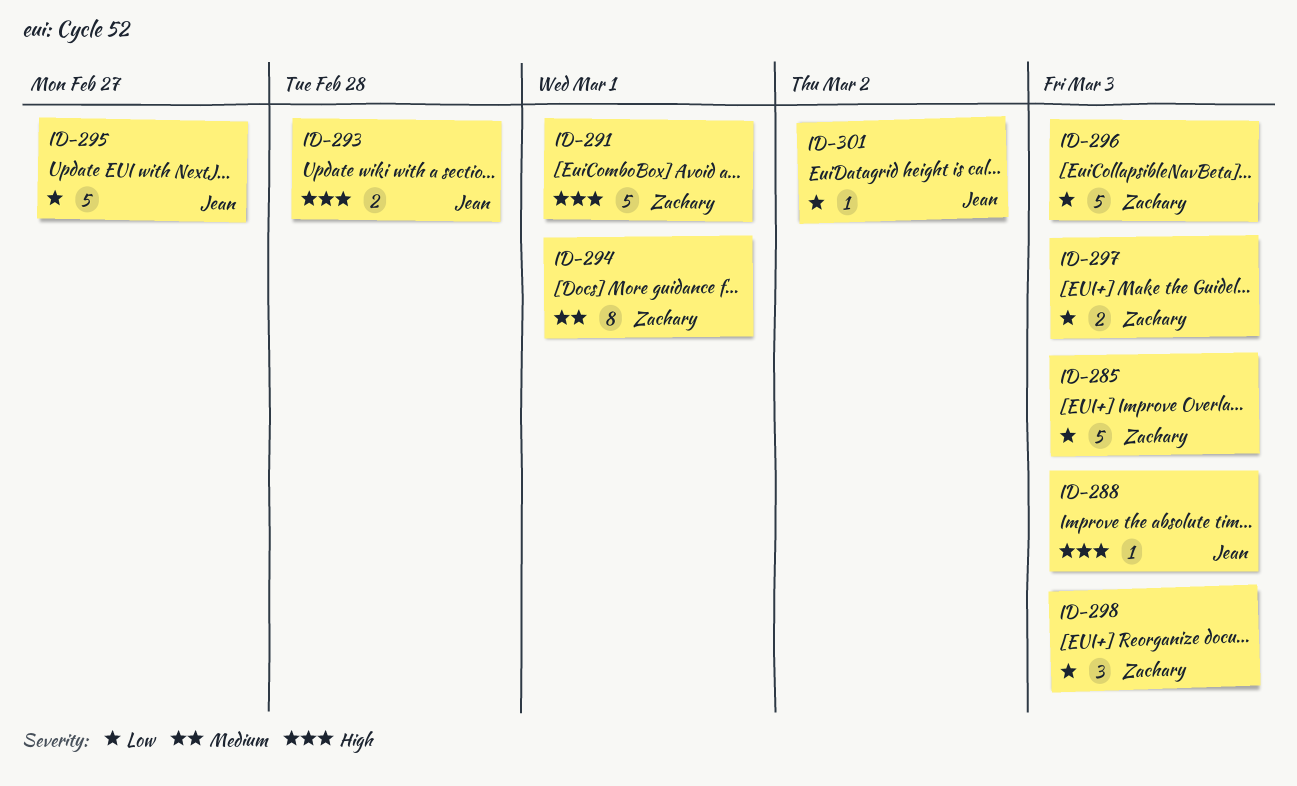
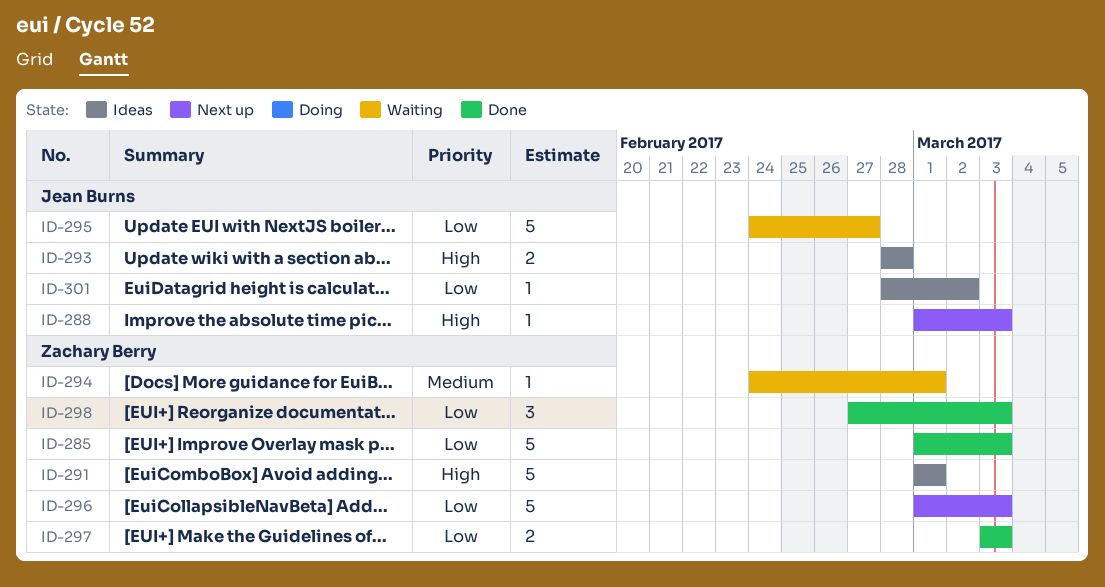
ID-294, estimate: 8 -> 1

